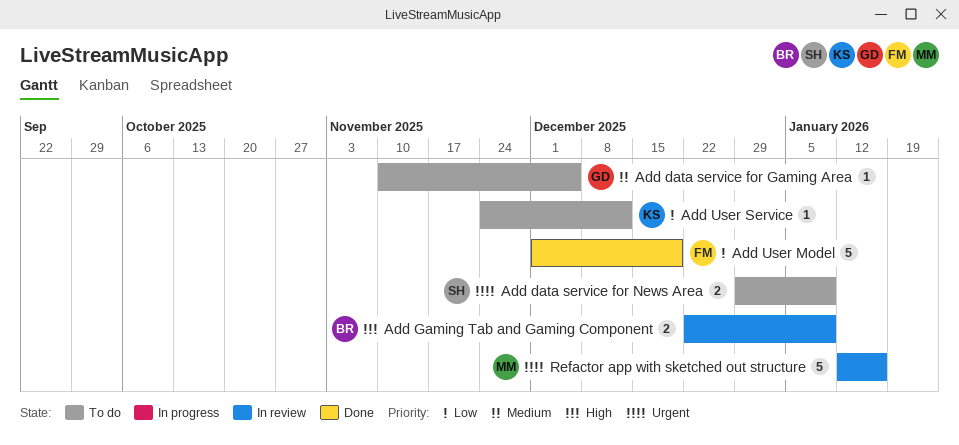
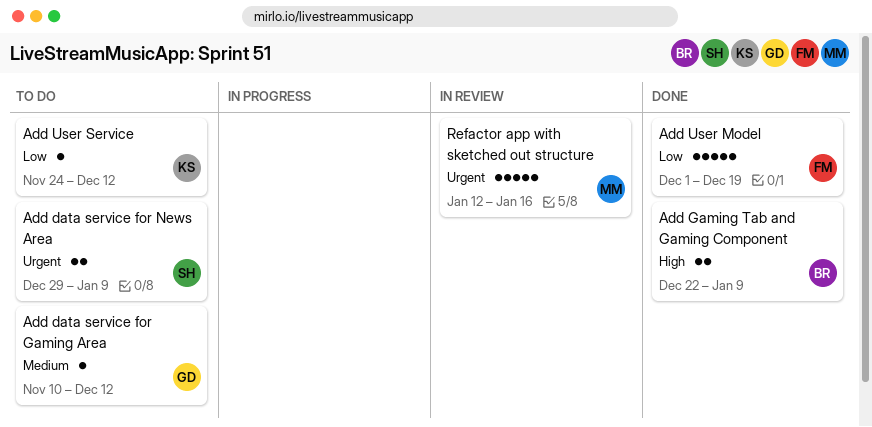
Add data service for Gaming Area, due: Dec 5 -> Dec 12
Add Gaming Tab and Gaming Component, status: In review -> Done

